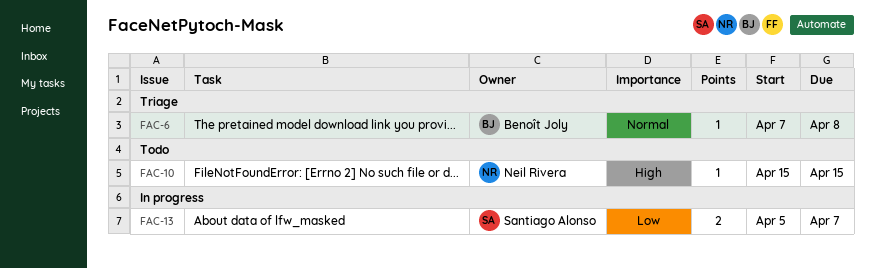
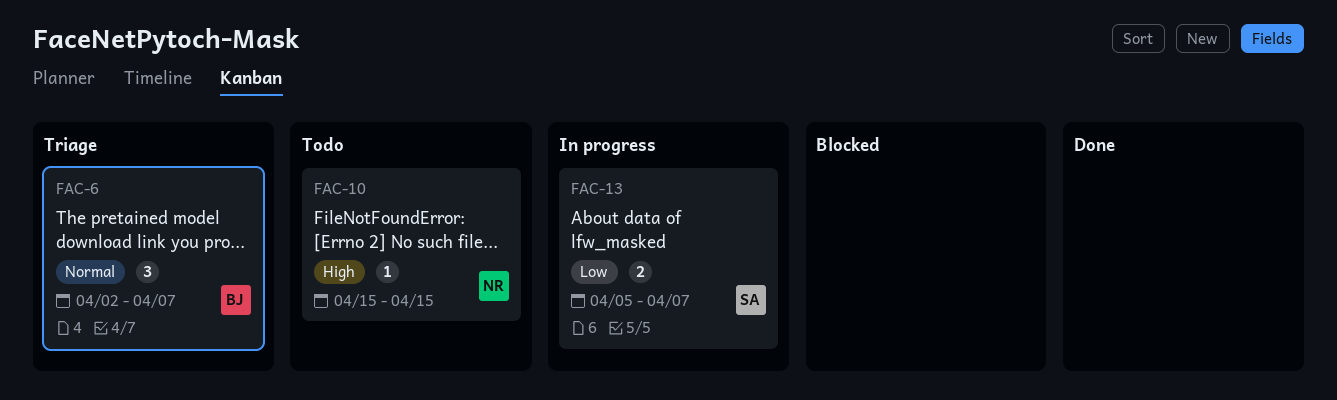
FAC-6, estimate: 1 -> 3
FAC-6, start: Apr 7 -> Apr 2
FAC-6, due: Apr 8 -> Apr 7

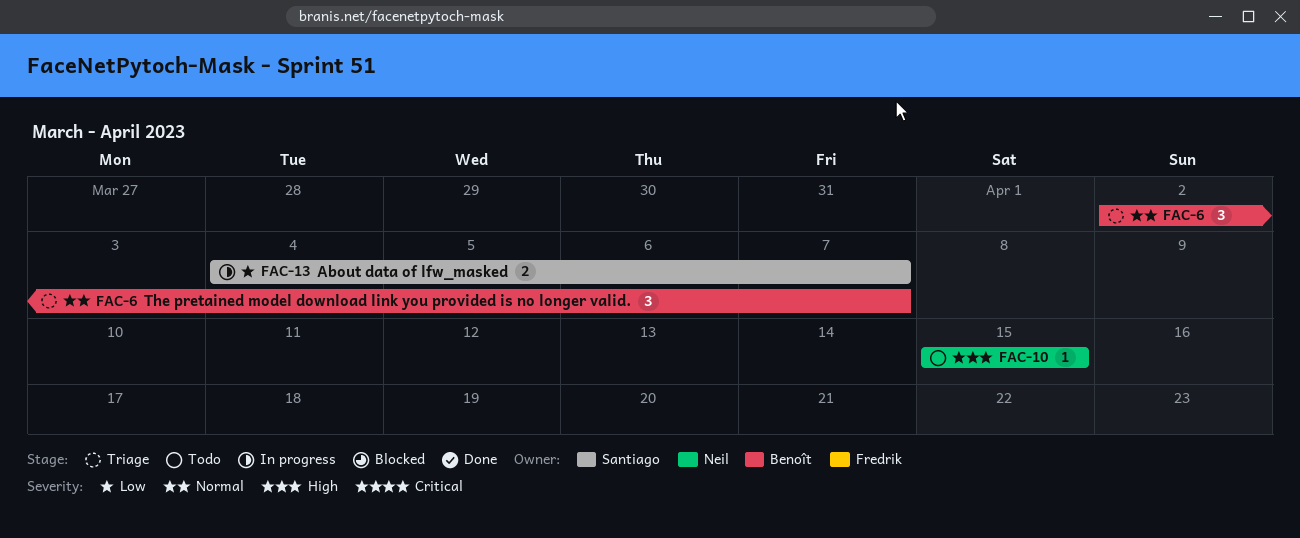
FAC-13, start: Apr 5 -> Apr 4

